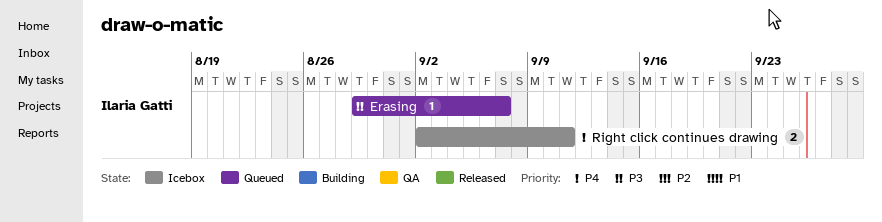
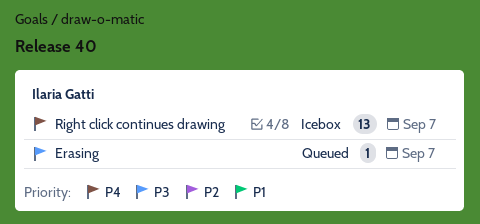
Right click continues drawing, estimate: 2 -> 13
Right click continues drawing, due: Sep 11 -> Sep 7

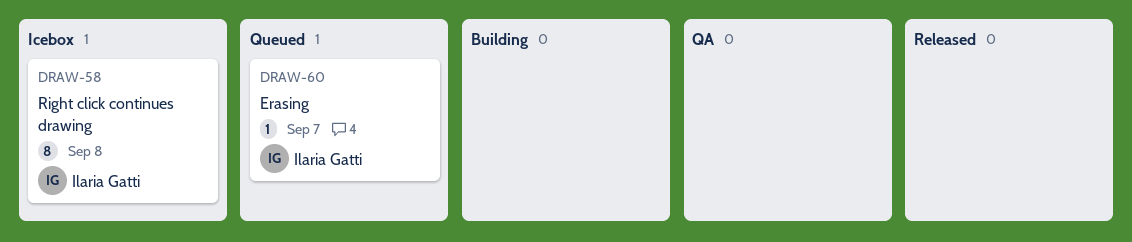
Right click continues drawing, estimate: 13 -> 8
Right click continues drawing, due: Sep 7 -> Sep 8

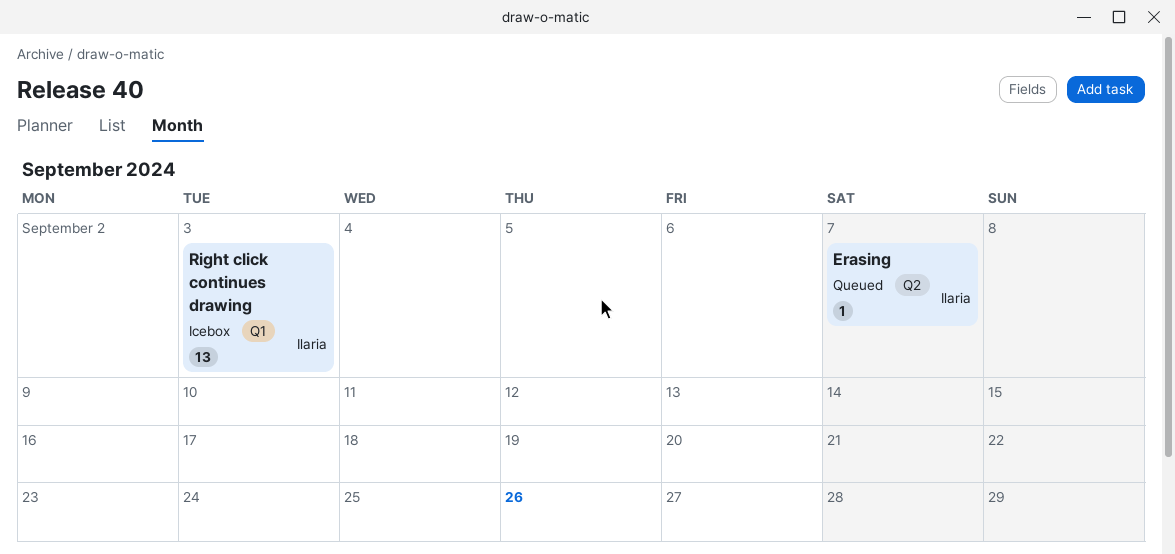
Right click continues drawing, estimate: 8 -> 13
Right click continues drawing, due: Sep 8 -> Sep 3

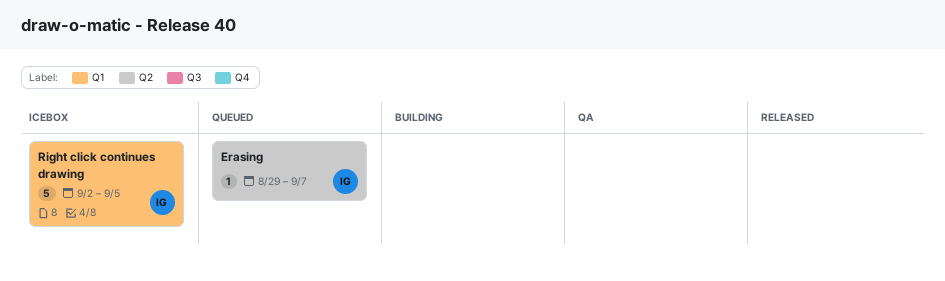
Right click continues drawing, estimate: 13 -> 5
Right click continues drawing, due: Sep 3 -> Sep 5

